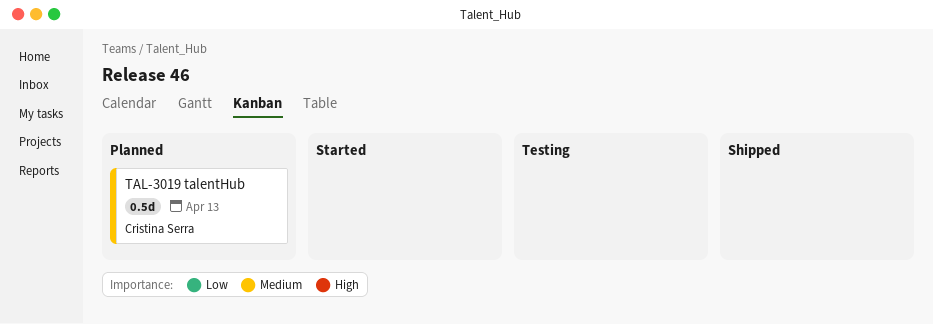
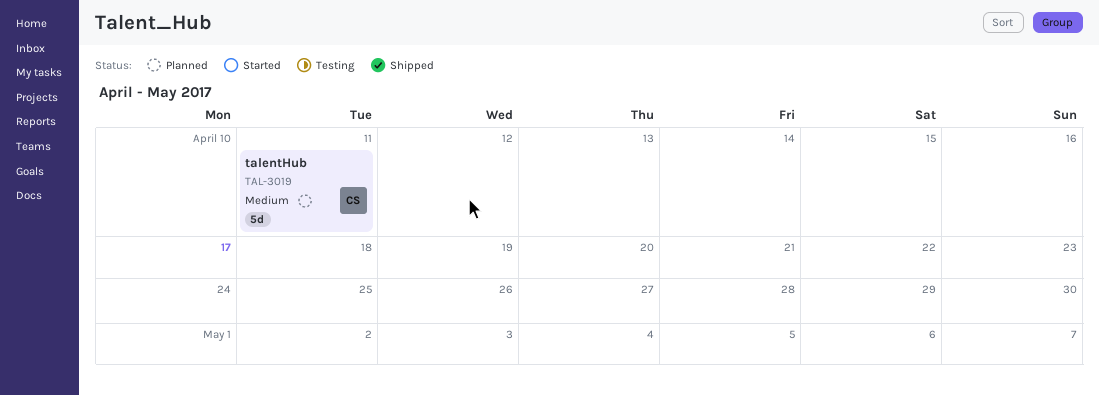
TAL-3019, estimate: 0.5d -> 5d
TAL-3019, due: Apr 13 -> Apr 11

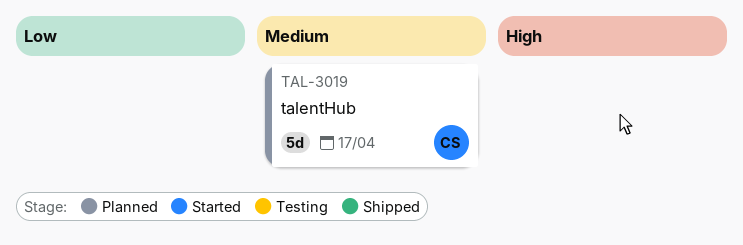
TAL-3019, due: Apr 11 -> Apr 17

